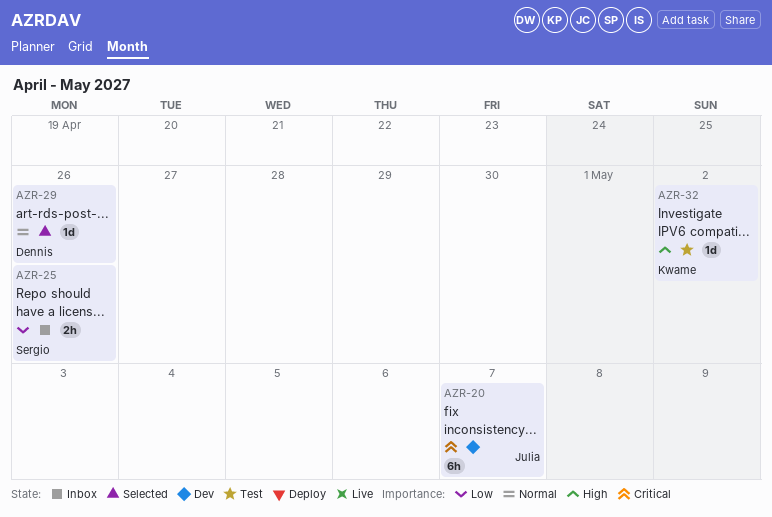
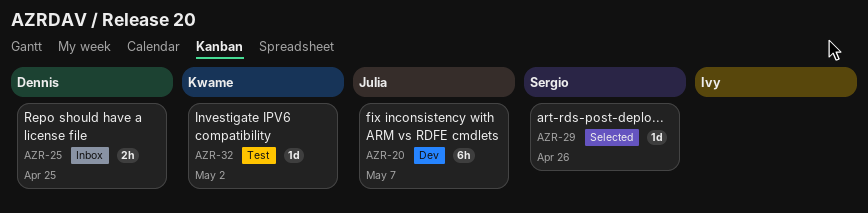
AZR-25, owner: Sergio -> Dennis
AZR-25, due: Apr 26 -> Apr 25
AZR-29, owner: Dennis -> Sergio

